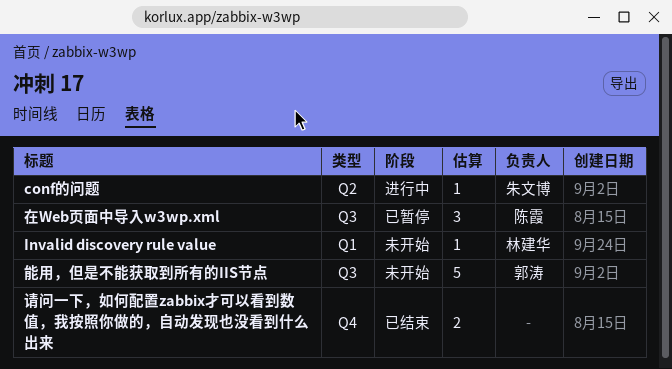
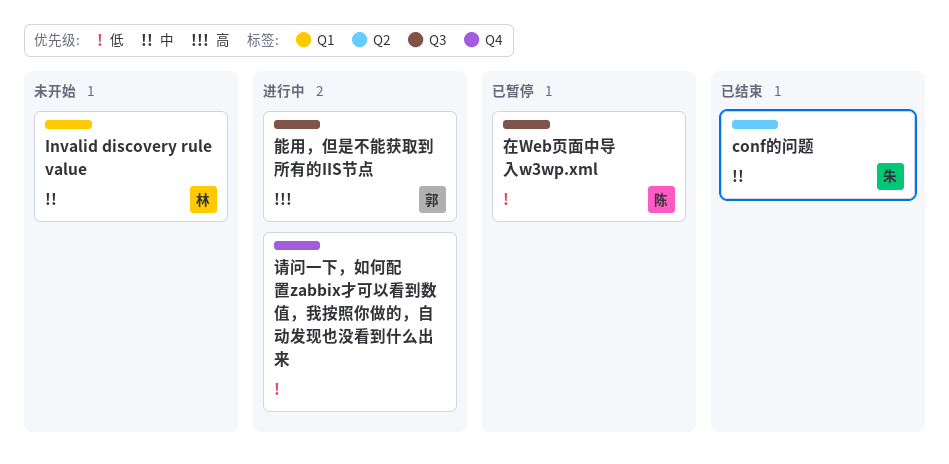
conf的问题, status: 进行中 -> 已结束
能用，但是不能获取到所有的IIS节点, status: 未开始 -> 进行中
请问一下，如何配置zabbix才可以看到数值，我按照你做的，自动发现也没看到什么出来, status: 已结束 -> 进行中

